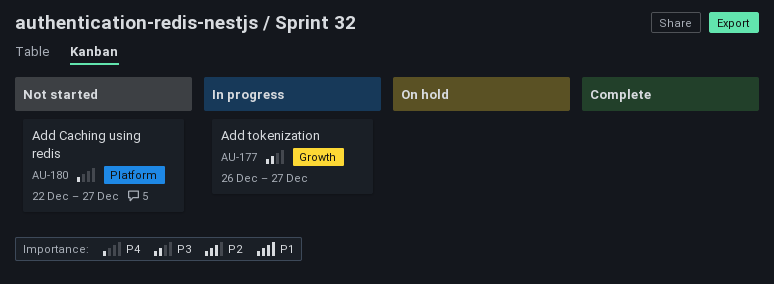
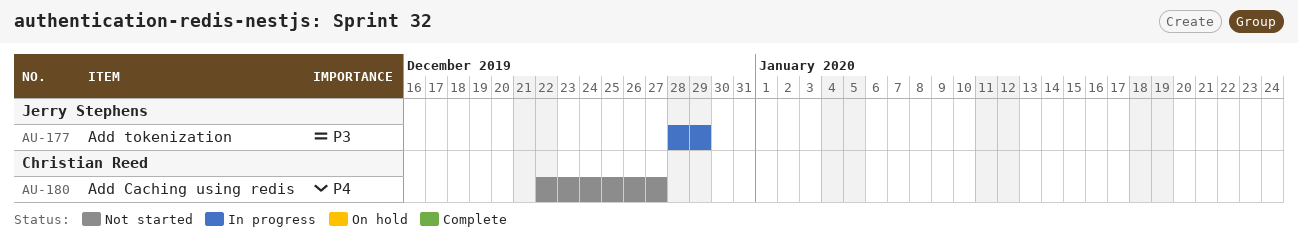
AU-177, start: Dec 26 -> Dec 28
AU-177, due: Dec 27 -> Dec 29

